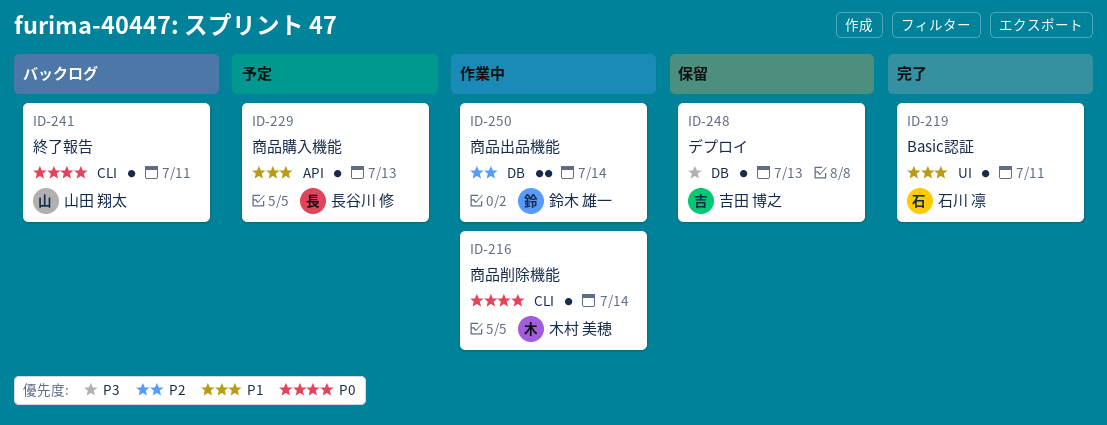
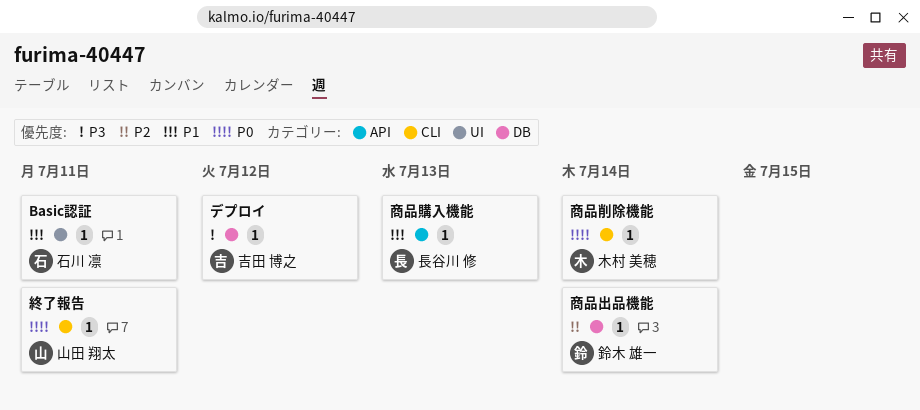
デプロイ, due: Jul 13 -> Jul 12
商品出品機能, estimate: 2 -> 1

